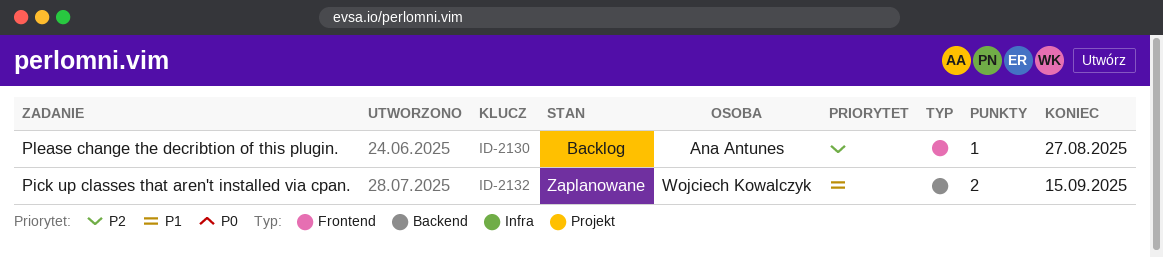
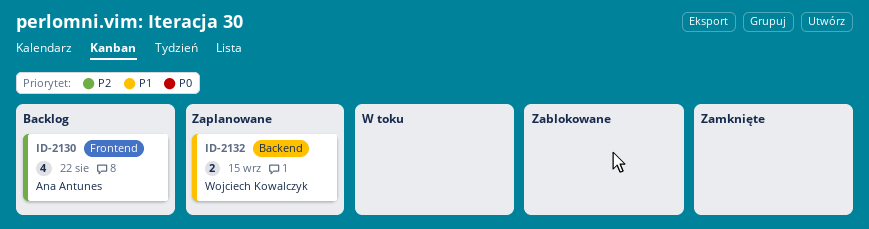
ID-2130, estimate: 1 -> 4
ID-2130, due: Aug 27 -> Aug 22

